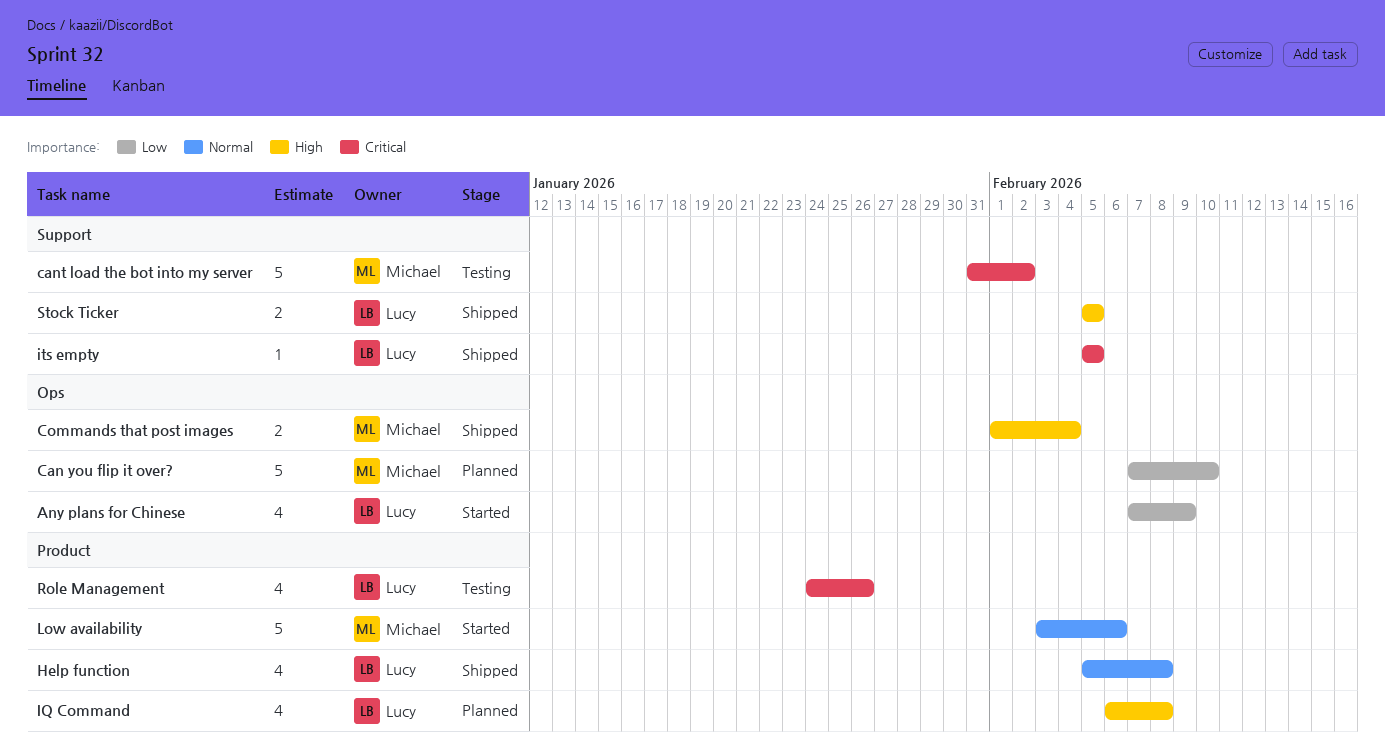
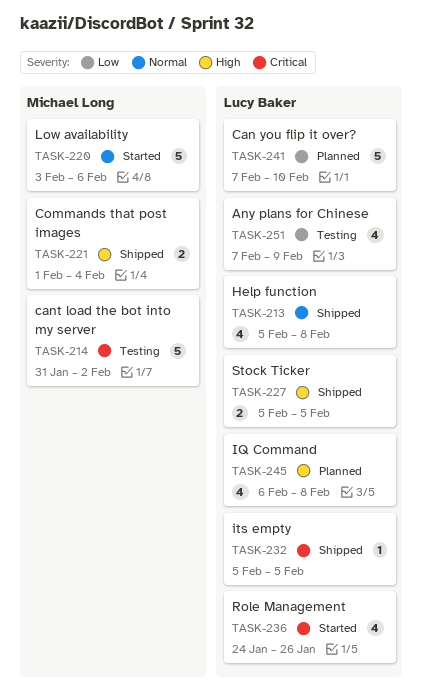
Any plans for Chinese, status: Started -> Testing
Can you flip it over?, owner: Michael Long -> Lucy Baker
Role Management, status: Testing -> Started

